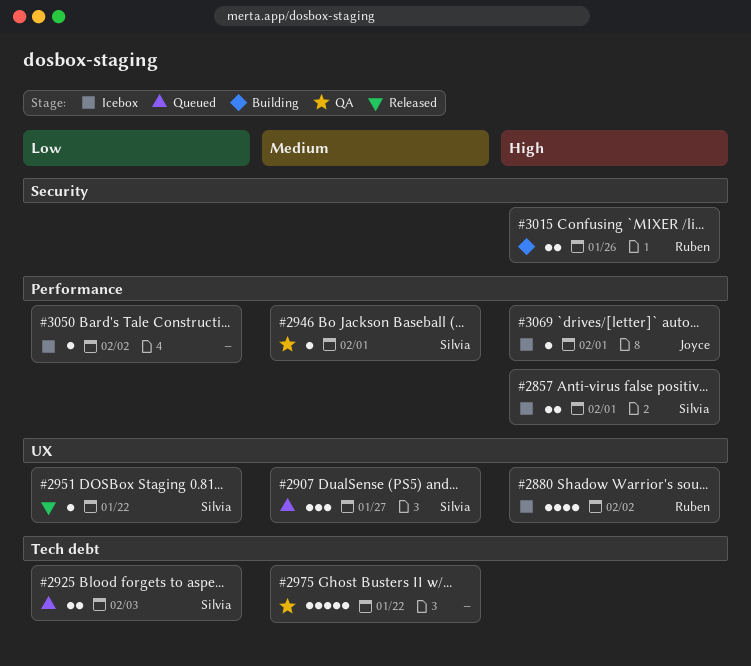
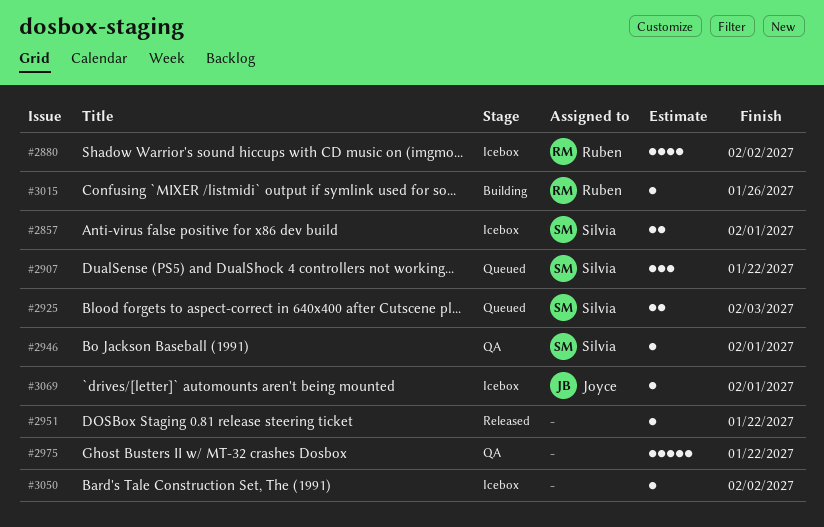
#2907, due: Jan 27 -> Jan 22
#2951, owner: Silvia -> none
#3015, estimate: 2 -> 1

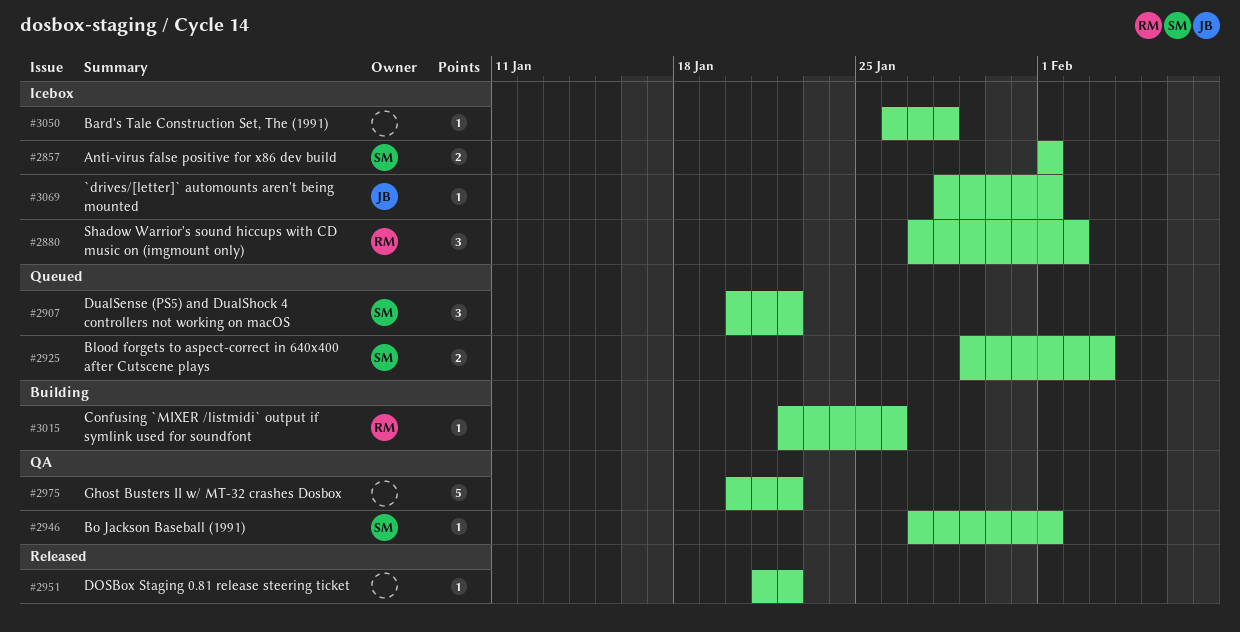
#2880, estimate: 4 -> 3
#3050, due: Feb 2 -> Jan 28

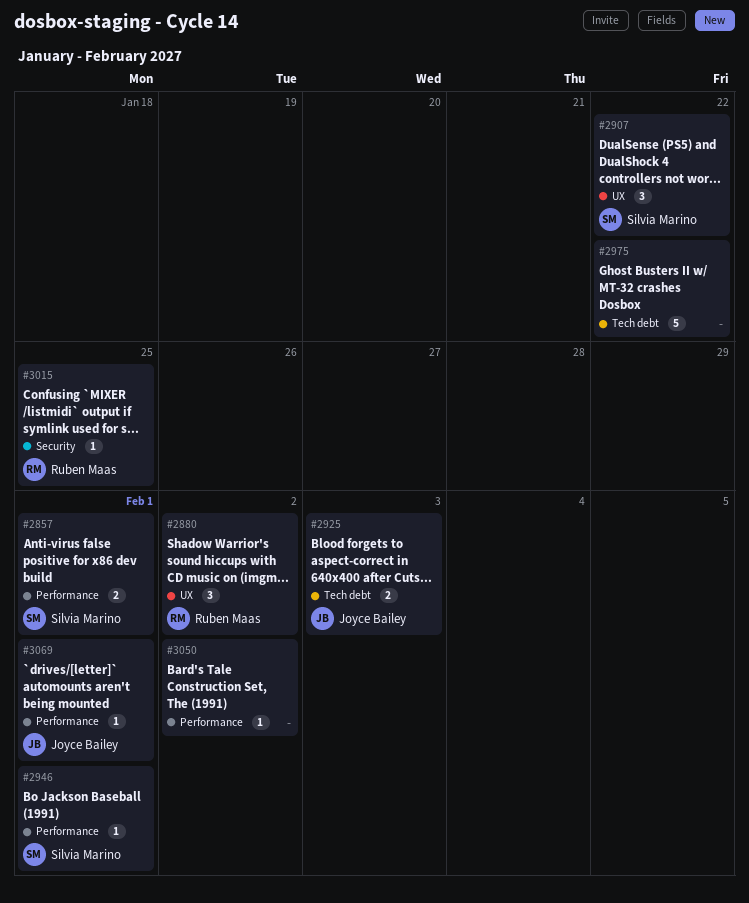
#2925, owner: Silvia Marino -> Joyce Bailey
#2951: present -> none
#3015, due: Jan 26 -> Jan 25
#3050, due: Jan 28 -> Feb 2

